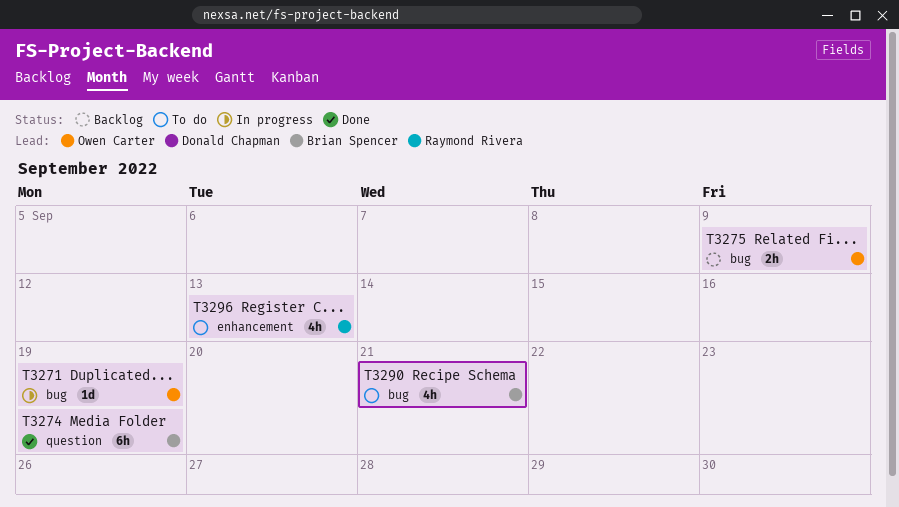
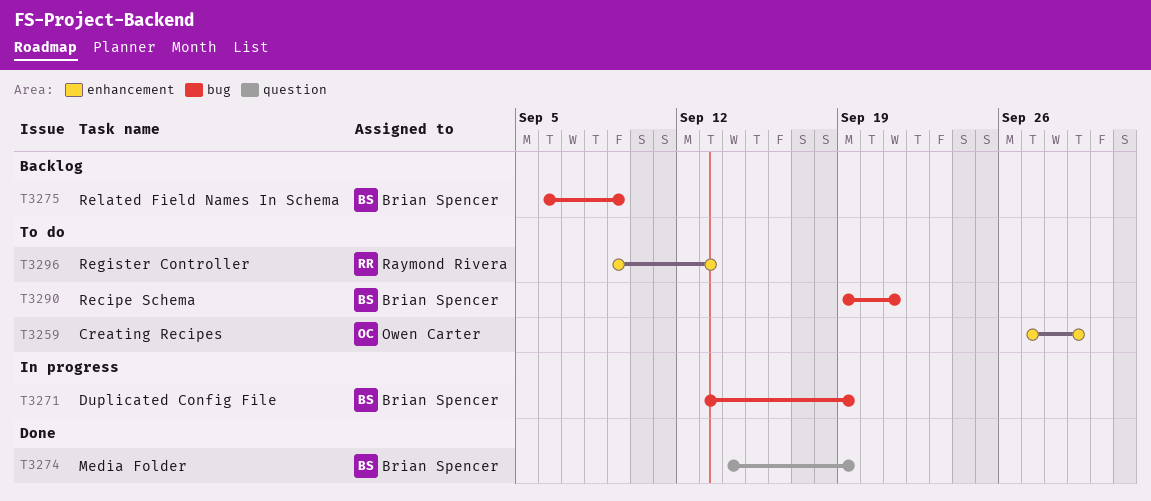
T3259: none -> present
T3271, owner: Owen Carter -> Brian Spencer
T3275, owner: Owen Carter -> Brian Spencer

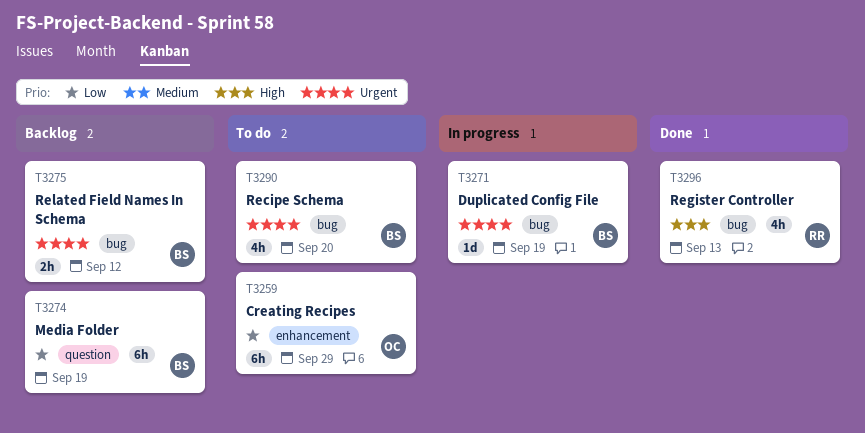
T3274, status: Done -> Backlog
T3275, due: Sep 9 -> Sep 12
T3290, due: Sep 21 -> Sep 20
T3296, status: To do -> Done
T3296, label: enhancement -> bug

